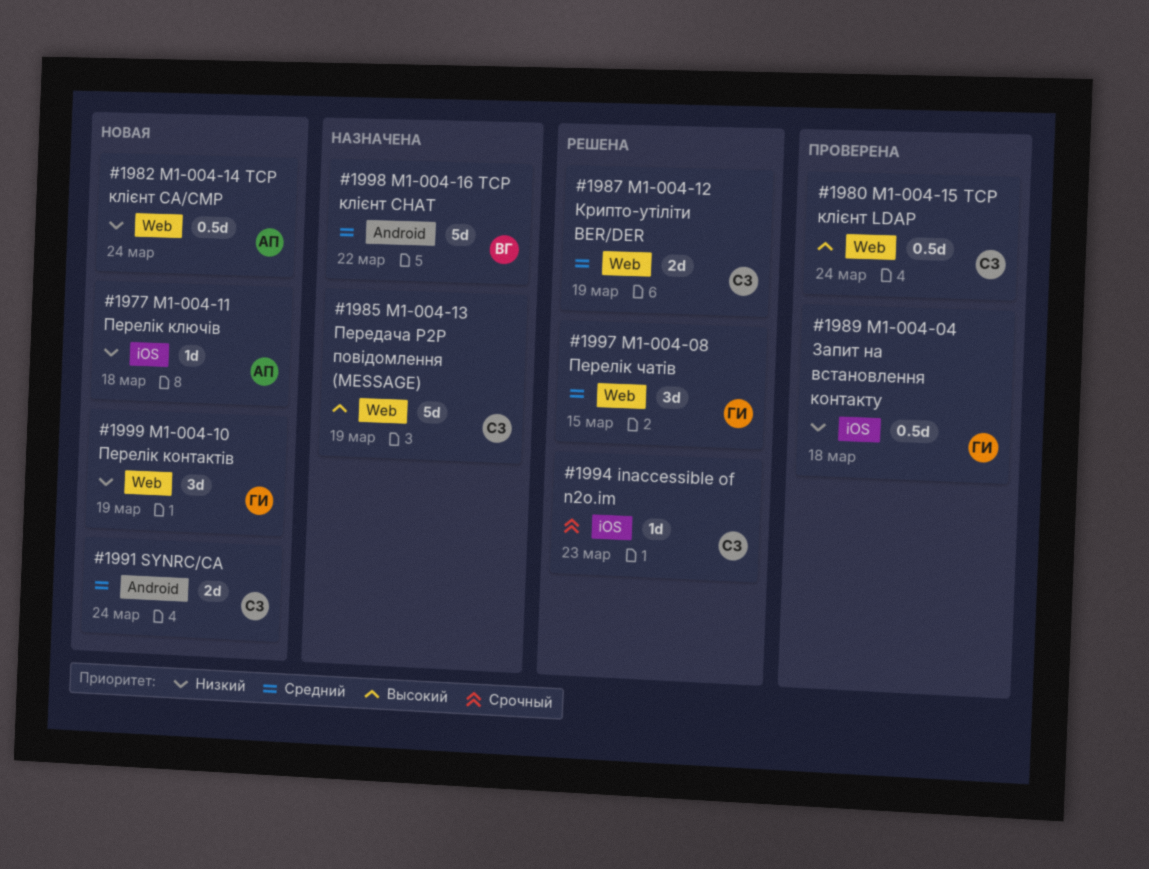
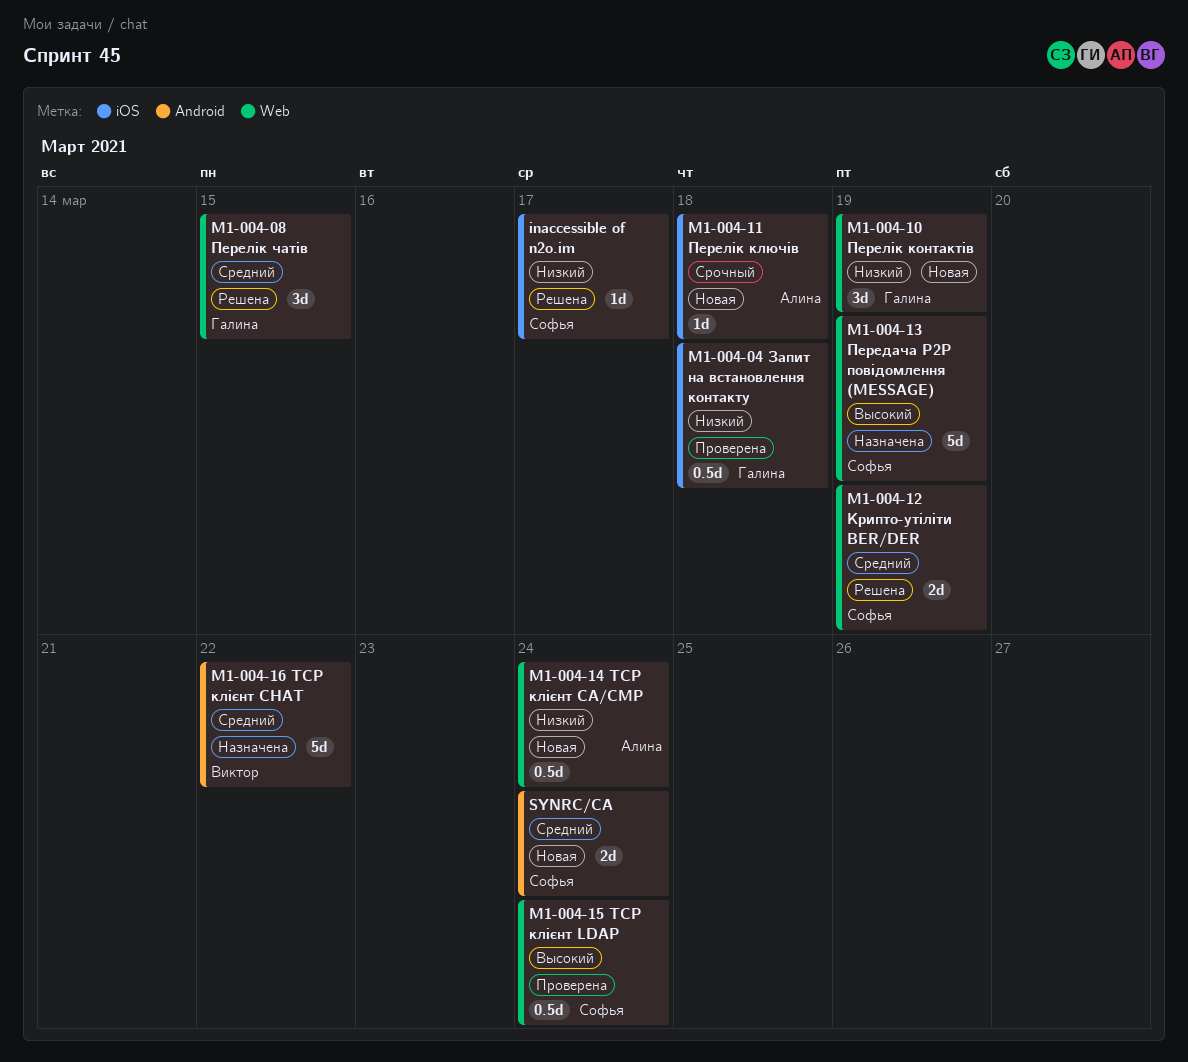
inaccessible of n2o.im, priority: Срочный -> Низкий
inaccessible of n2o.im, due: Mar 23 -> Mar 17
M1-004-11 Перелік ключів, priority: Низкий -> Срочный

